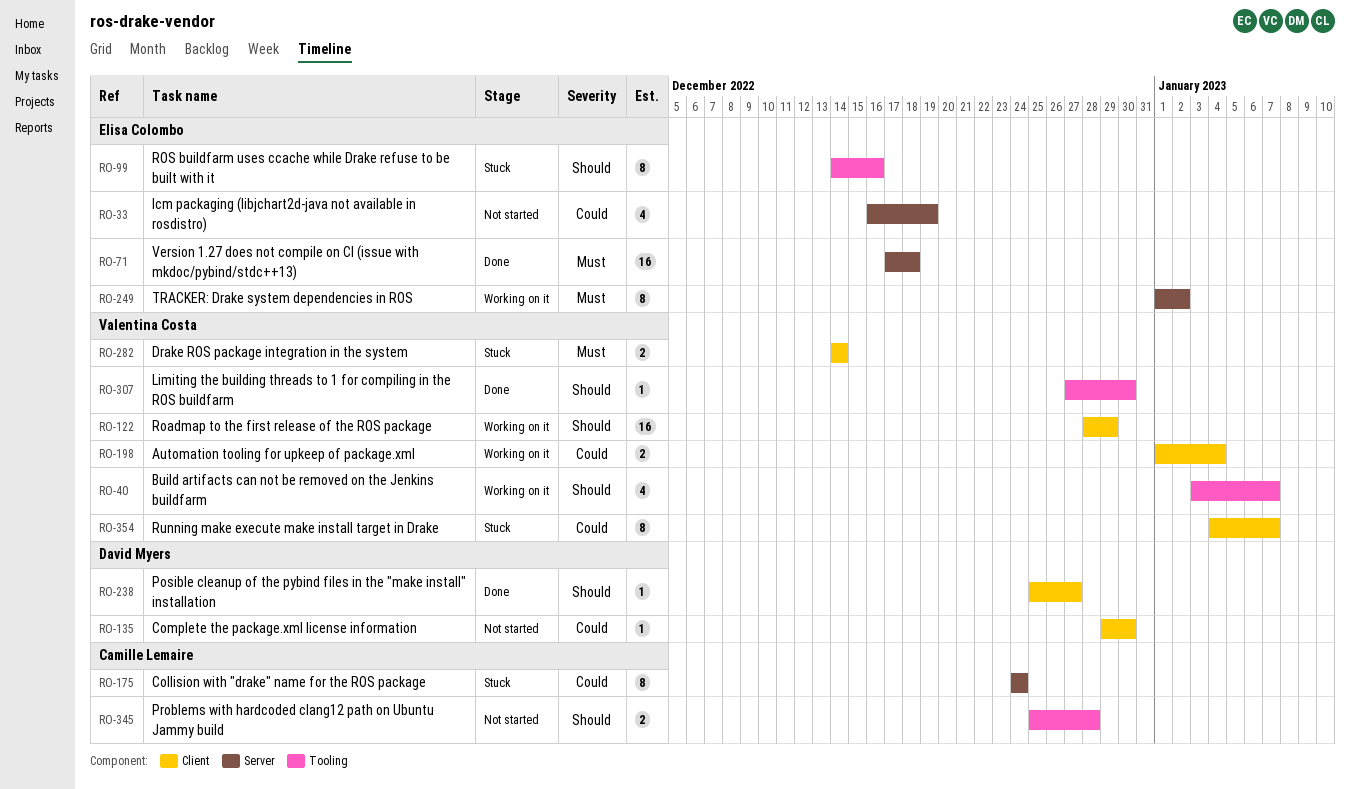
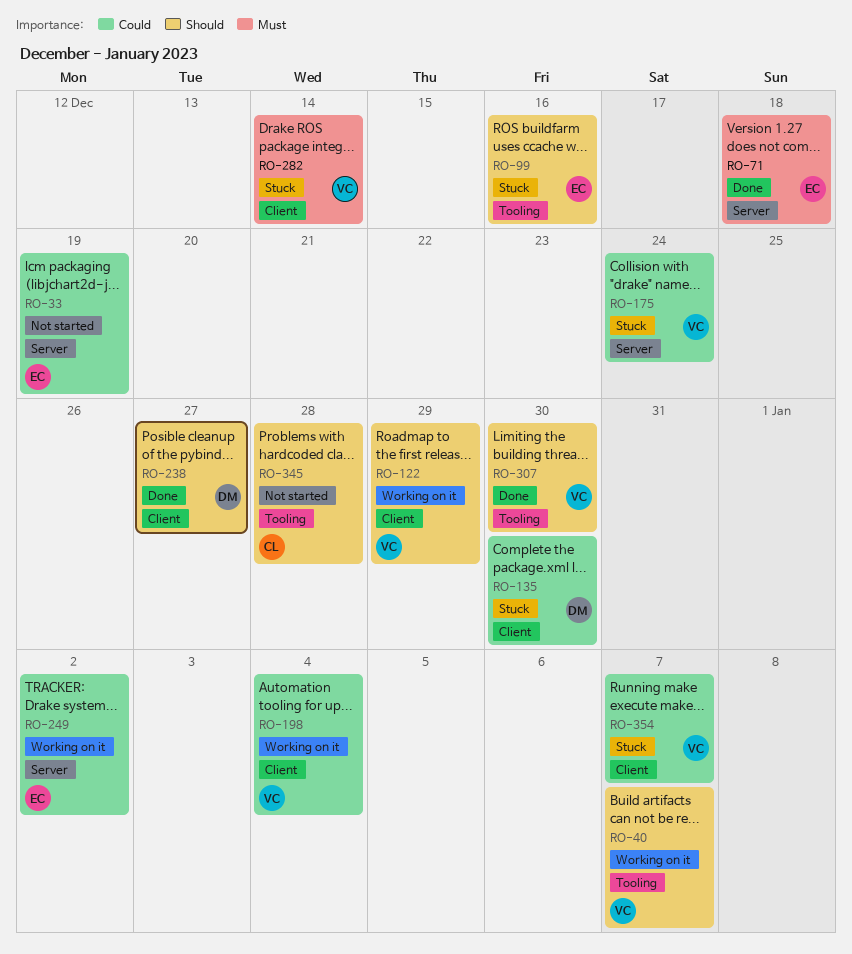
RO-135, status: Not started -> Stuck
RO-175, owner: Camille Lemaire -> Valentina Costa
RO-249, priority: Must -> Could

